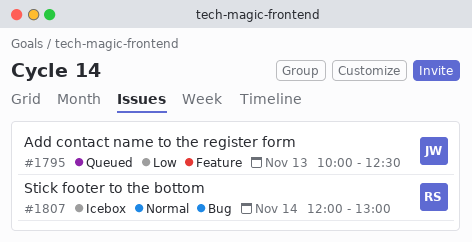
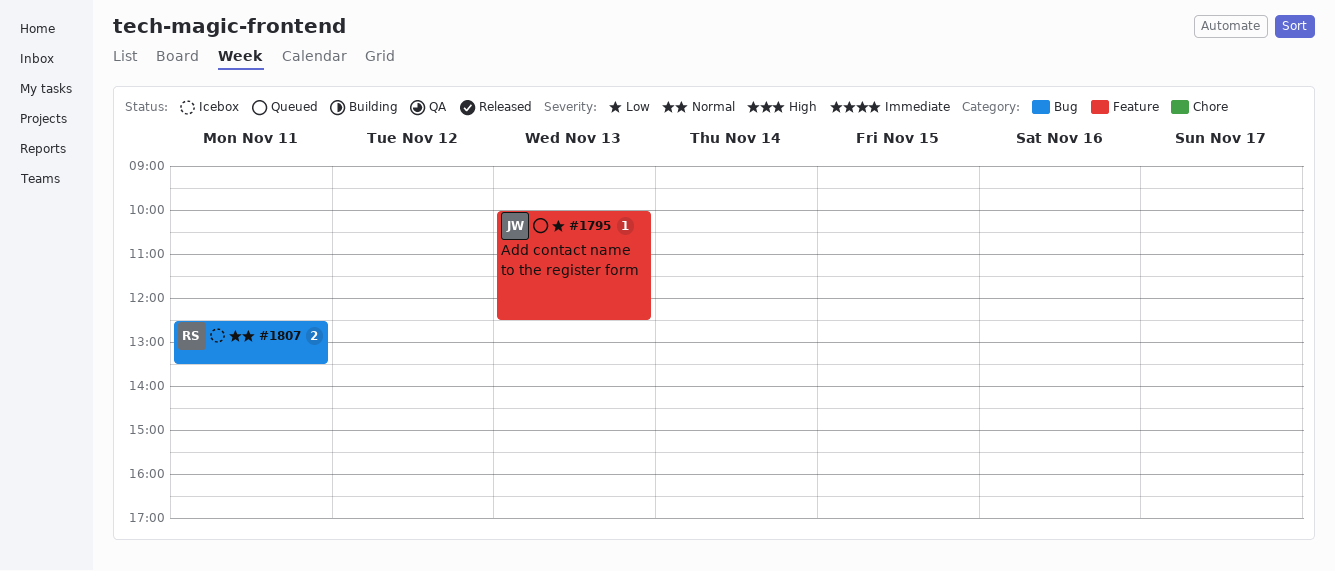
#1807, day: Nov 14 -> Nov 11
#1807, begins: 12:00 -> 12:30
#1807, ends: 13:00 -> 13:30

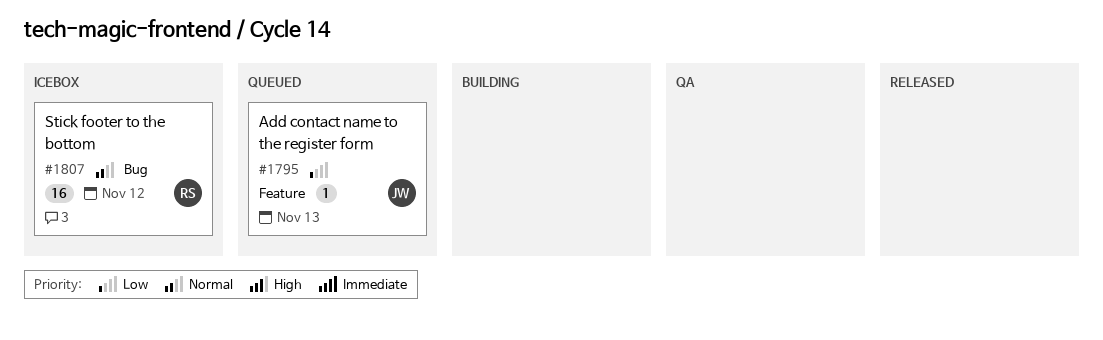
#1807, estimate: 2 -> 16
#1807, day: Nov 11 -> Nov 12

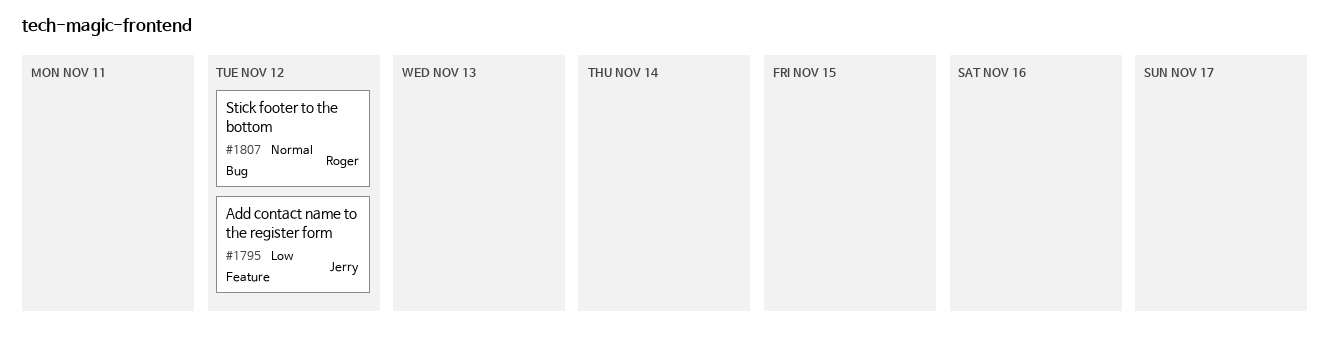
#1795, day: Nov 13 -> Nov 12

